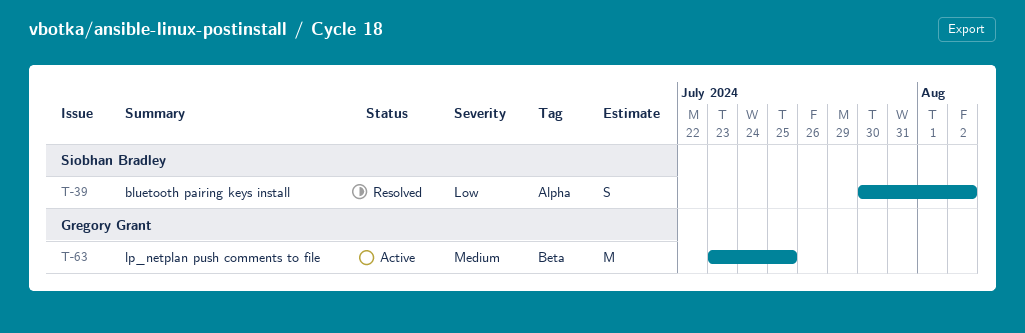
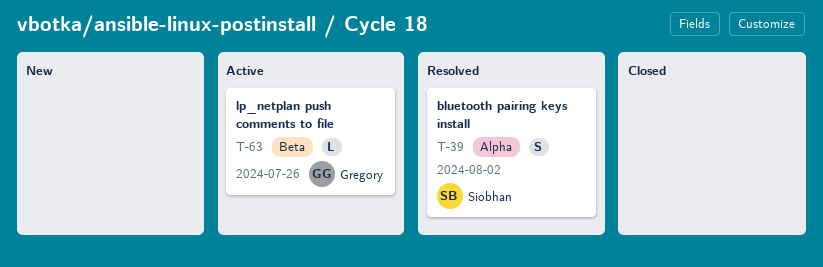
T-63, estimate: M -> L
T-63, due: Jul 25 -> Jul 26

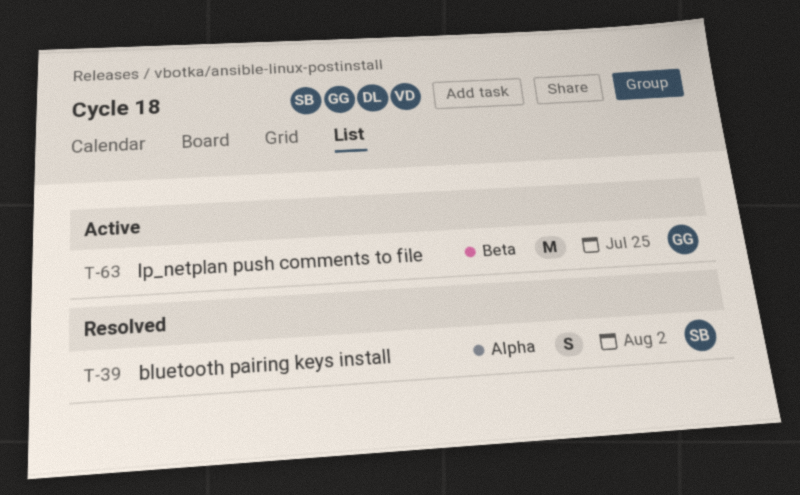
T-63, estimate: L -> M
T-63, due: Jul 26 -> Jul 25

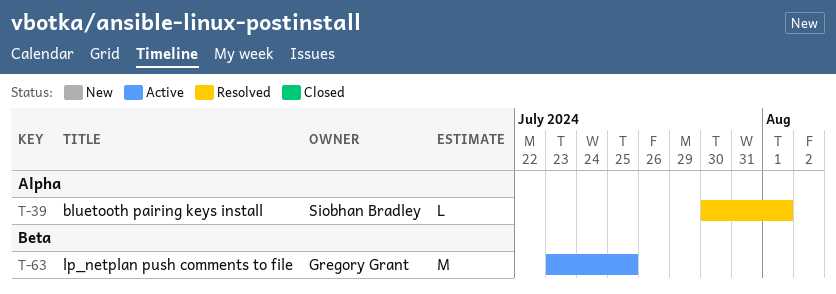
T-39, estimate: S -> L
T-39, due: Aug 2 -> Aug 1

